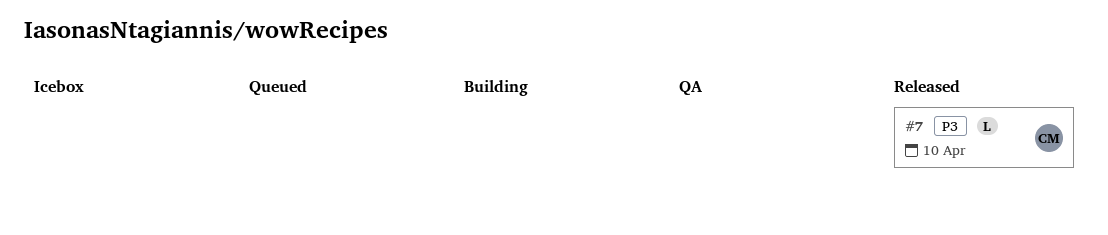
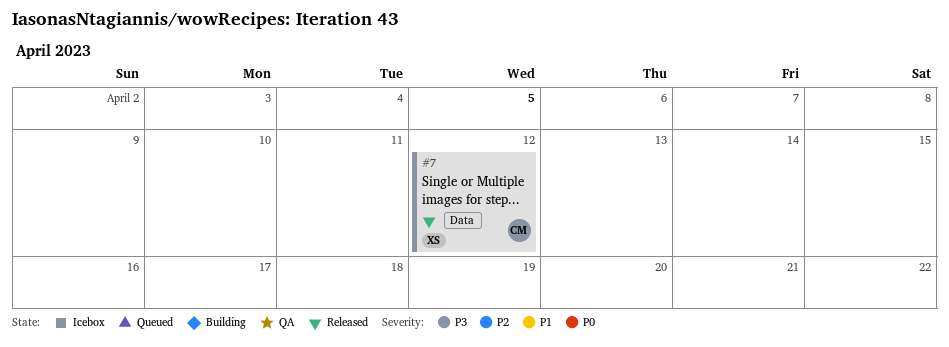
#7, estimate: L -> XS
#7, due: Apr 10 -> Apr 12

